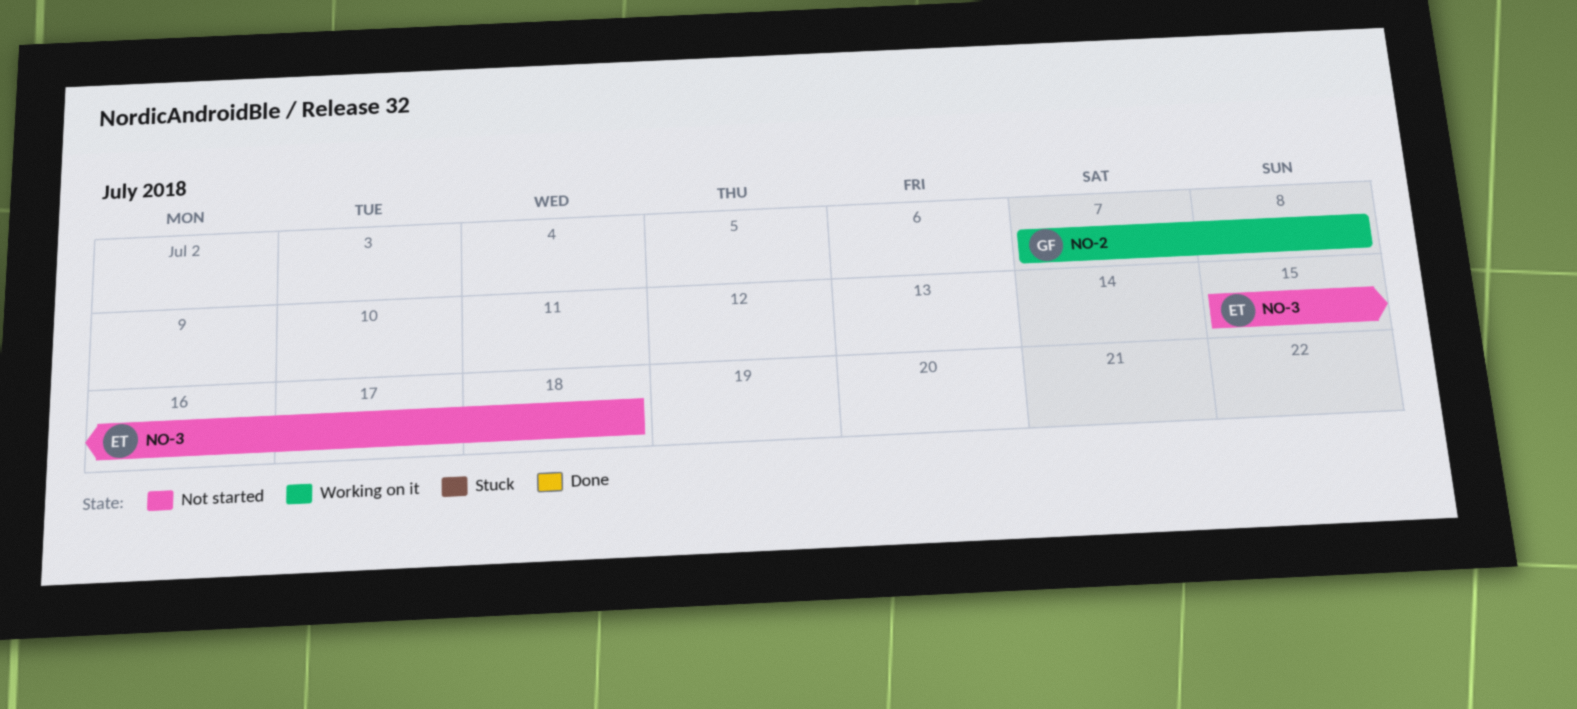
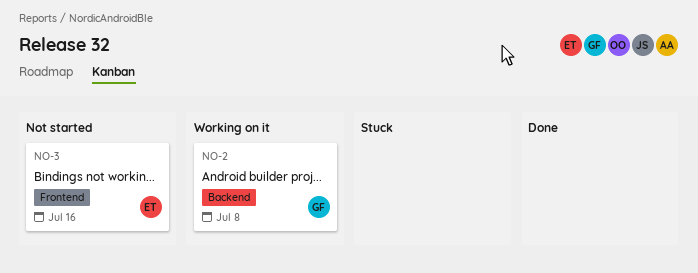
NO-3, due: Jul 18 -> Jul 16

